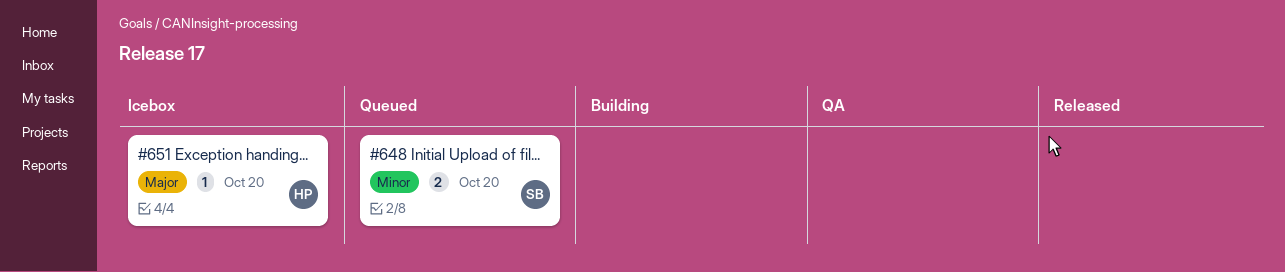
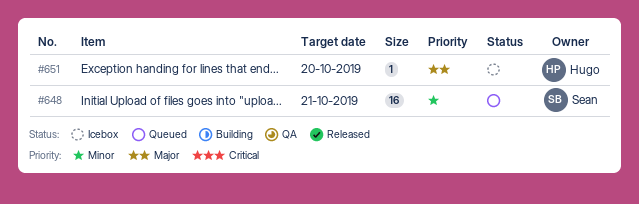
#648, estimate: 2 -> 16
#648, due: Oct 20 -> Oct 21

